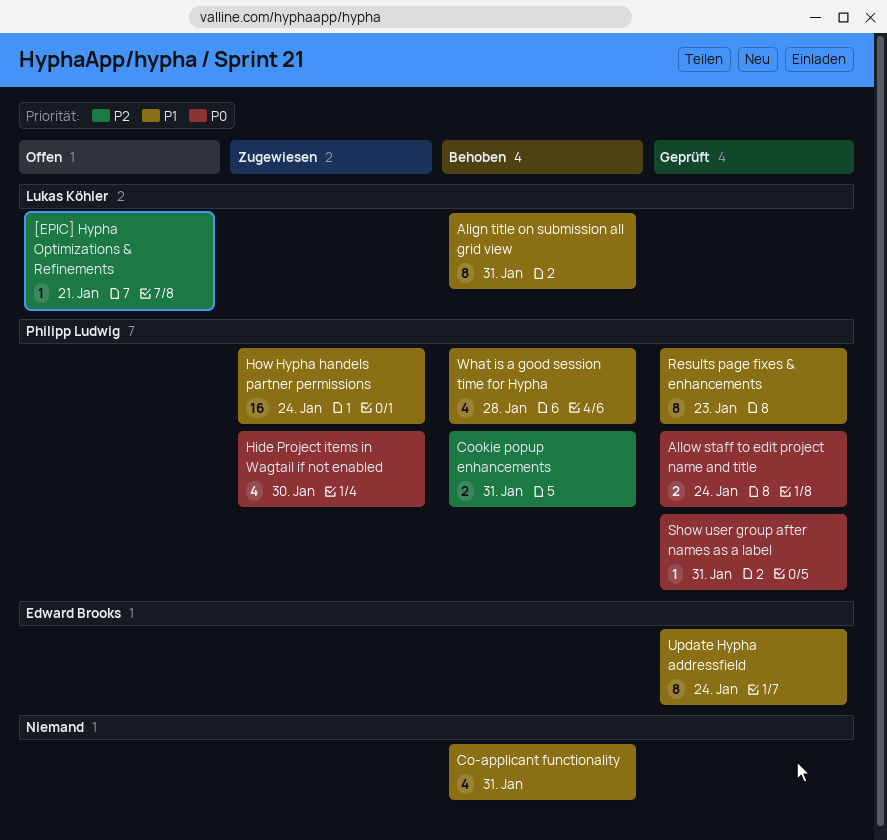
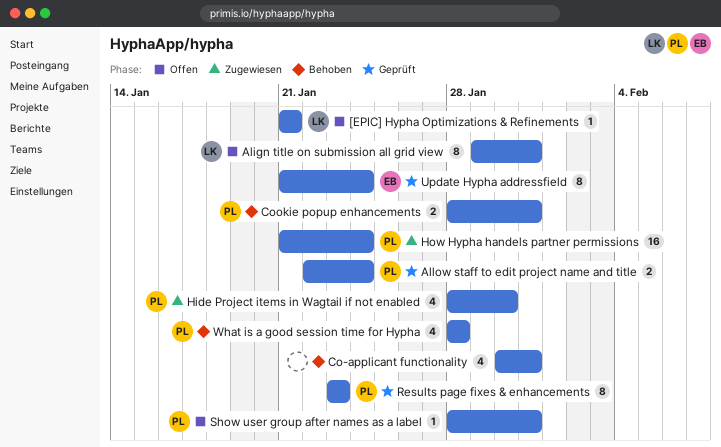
Align title on submission all grid view, status: Behoben -> Offen
Show user group after names as a label, status: Geprüft -> Offen

